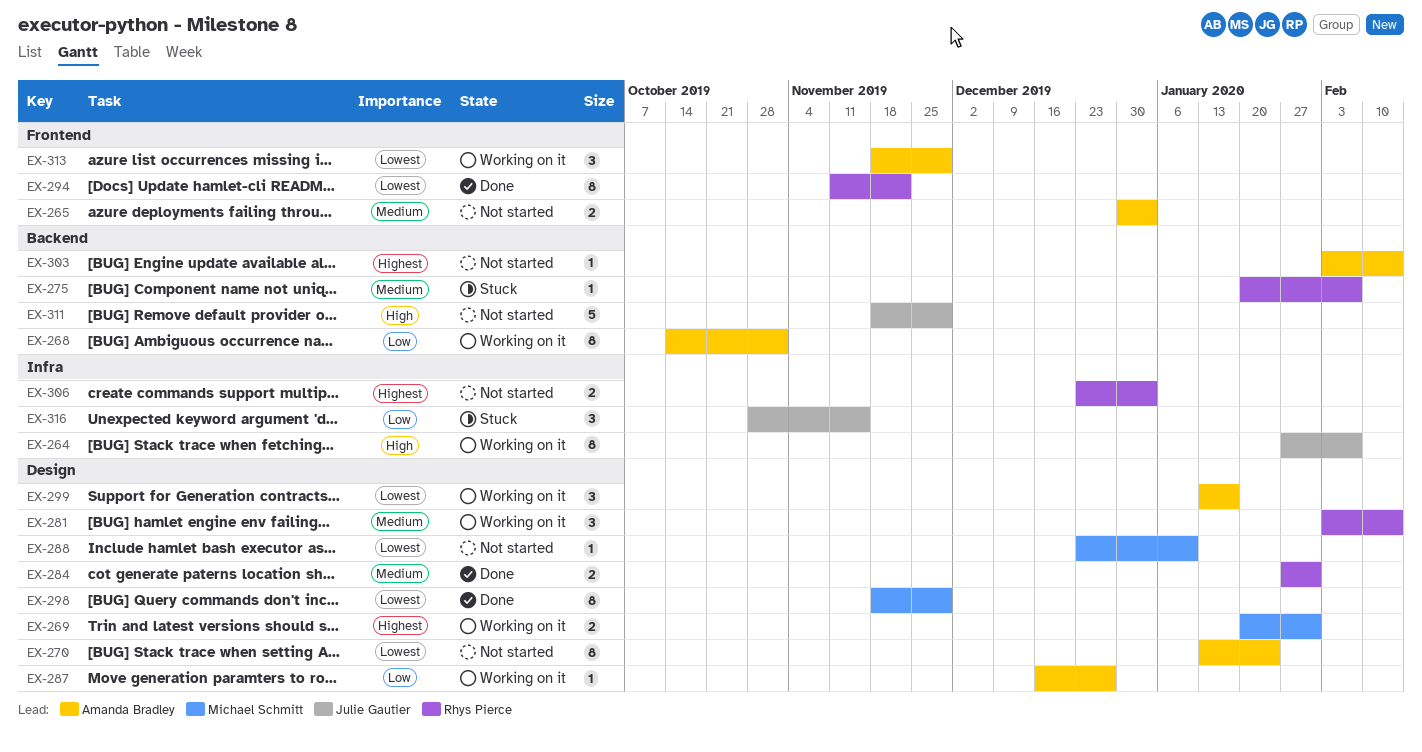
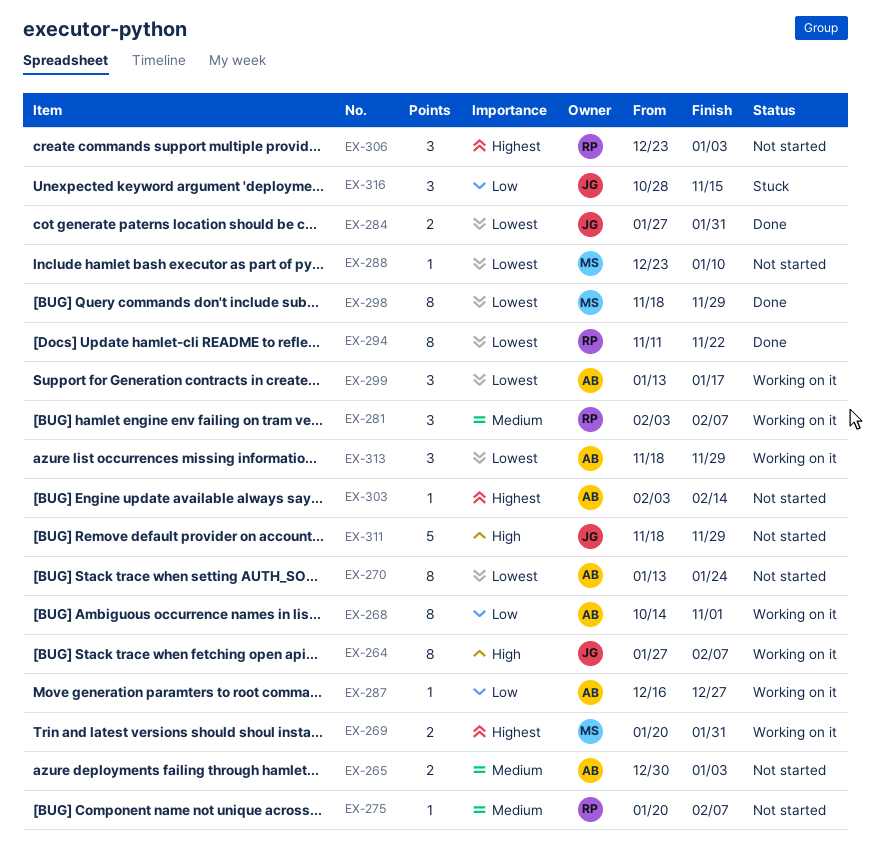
EX-275, status: Stuck -> Not started
EX-281, due: Feb 14 -> Feb 7
EX-284, owner: Rhys Pierce -> Julie Gautier
EX-284, priority: Medium -> Lowest
EX-306, estimate: 2 -> 3

